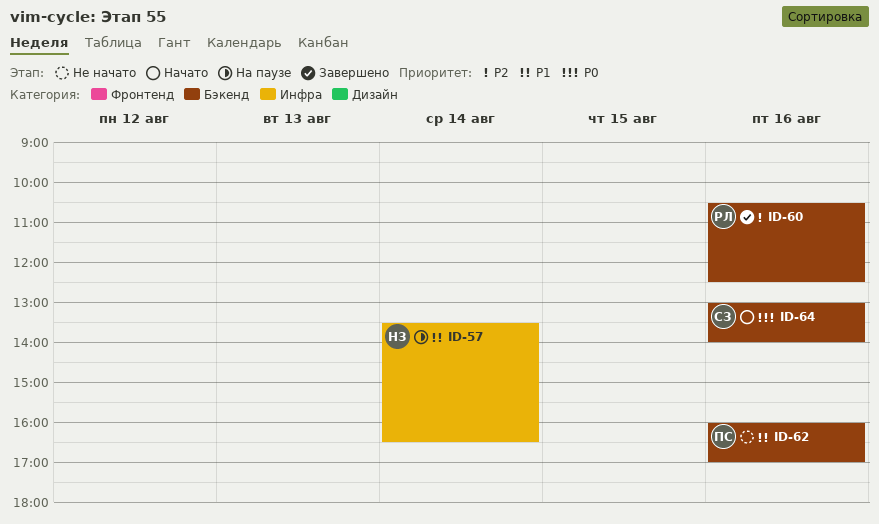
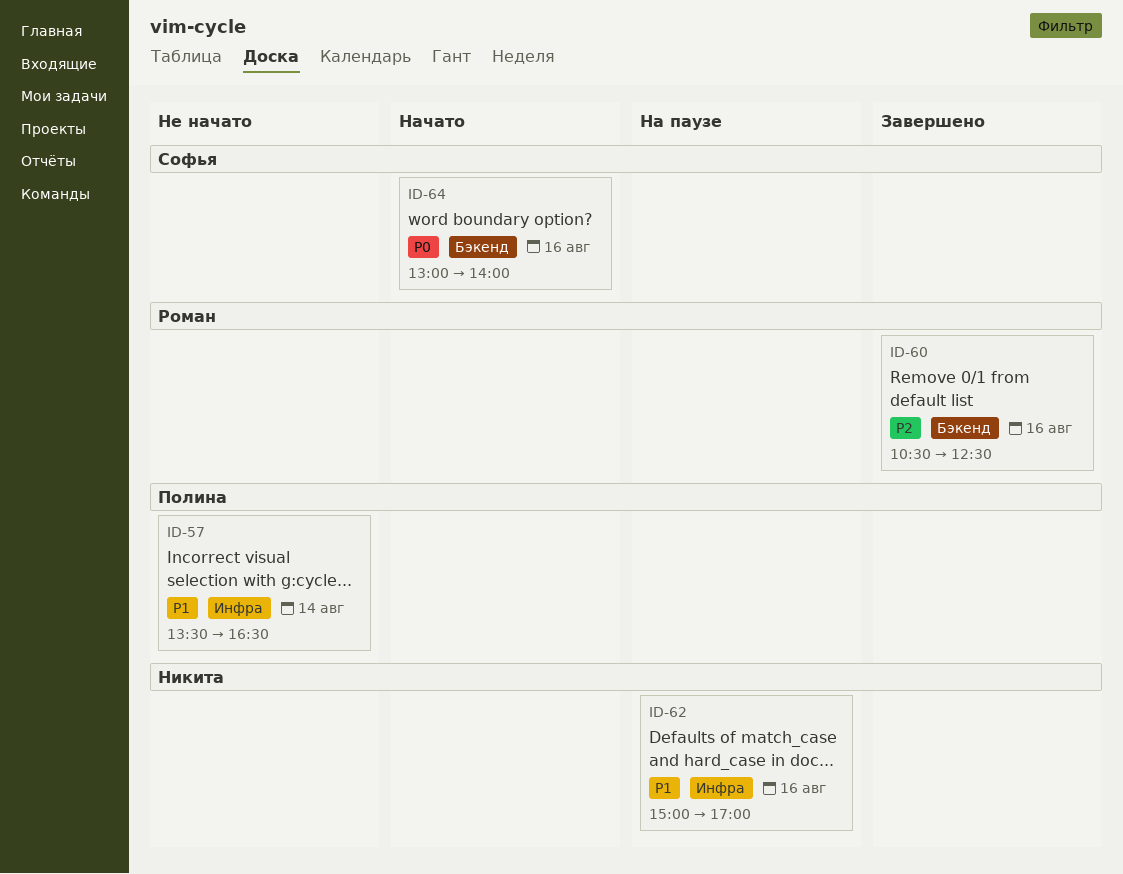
ID-57, status: На паузе -> Не начато
ID-57, owner: Никита -> Полина
ID-62, status: Не начато -> На паузе
ID-62, owner: Полина -> Никита
ID-62, label: Бэкенд -> Инфра
ID-62, begins: 16:00 -> 15:00

